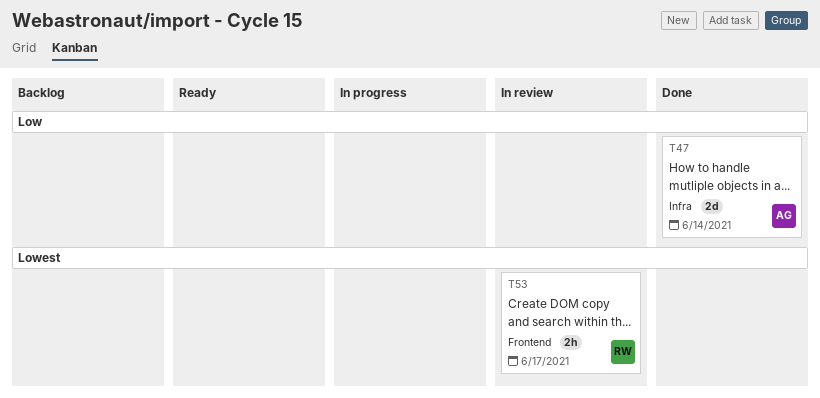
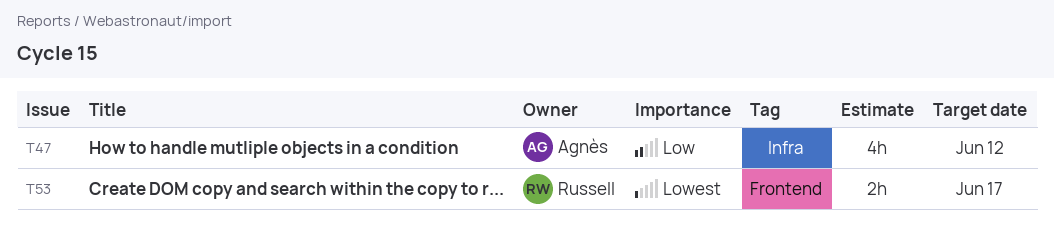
T47, estimate: 2d -> 4h
T47, due: Jun 14 -> Jun 12

